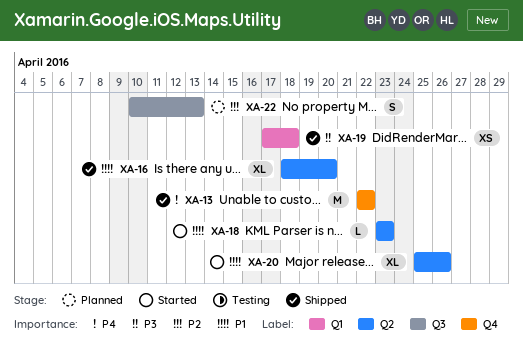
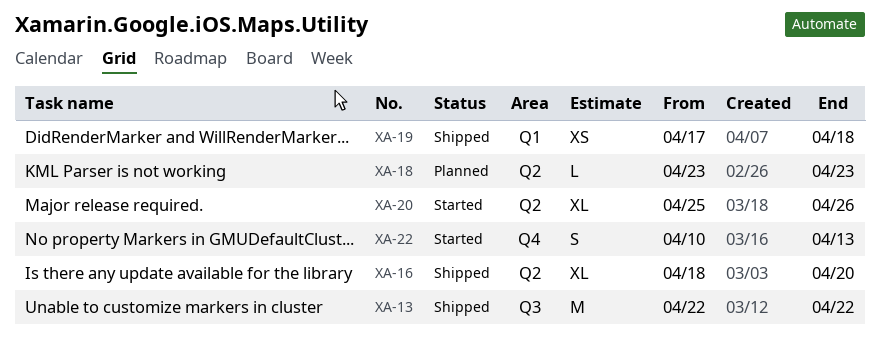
XA-13, label: Q4 -> Q3
XA-18, status: Started -> Planned
XA-22, status: Planned -> Started
XA-22, label: Q3 -> Q4

